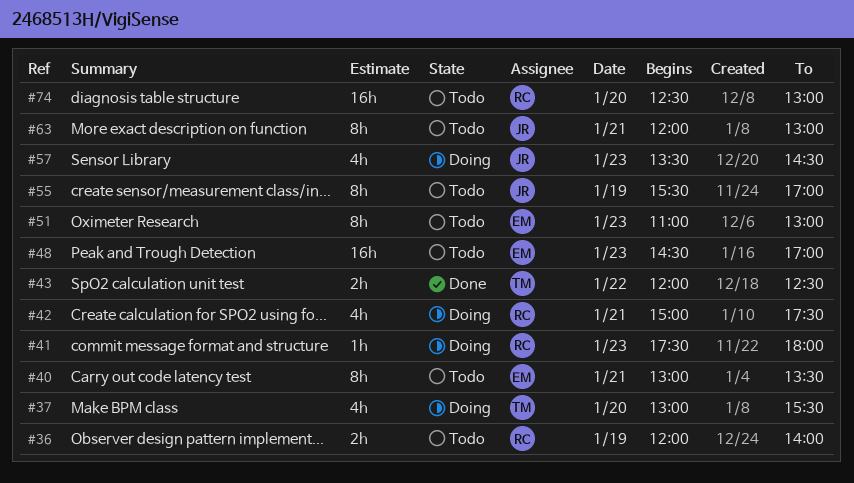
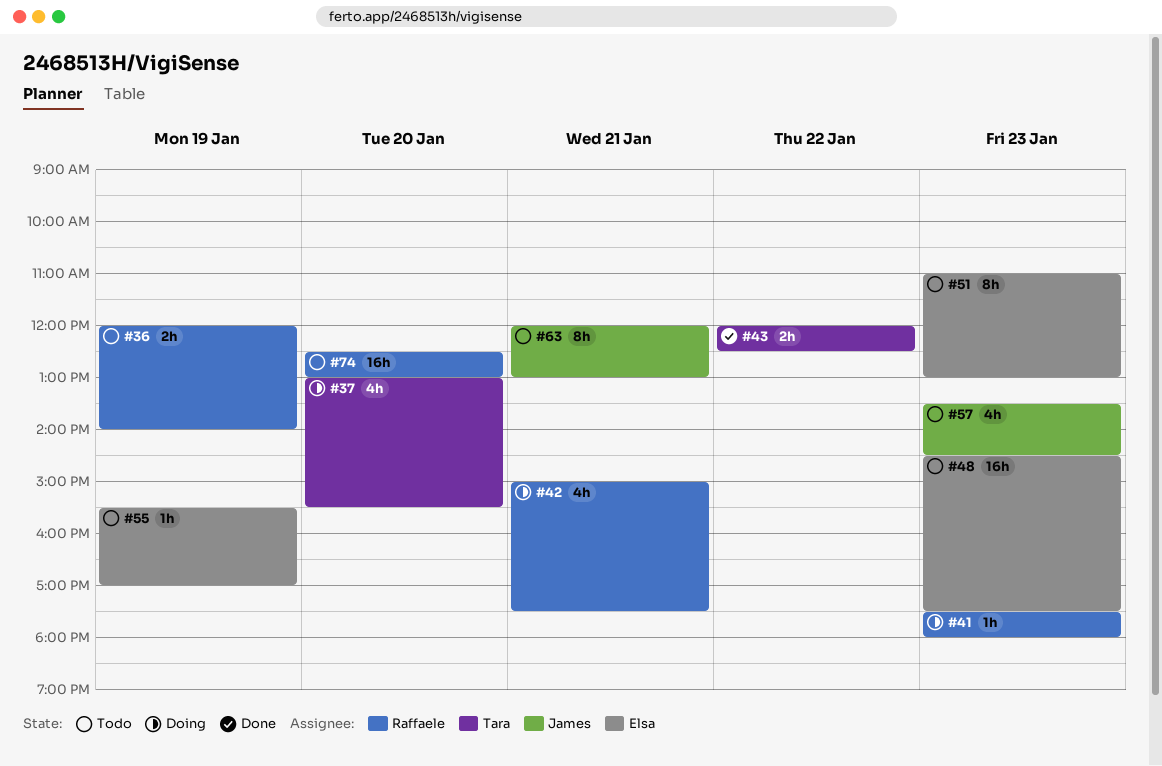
#40: present -> none
#48, ends: 17:00 -> 17:30
#55, owner: James -> Elsa
#55, estimate: 8h -> 1h
#57, status: Doing -> Todo

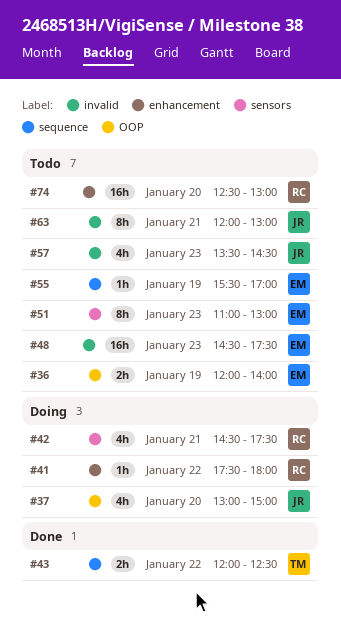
#36, owner: Raffaele -> Elsa
#37, owner: Tara -> James
#37, ends: 15:30 -> 15:00
#41, day: Jan 23 -> Jan 22
#42, begins: 15:00 -> 14:30

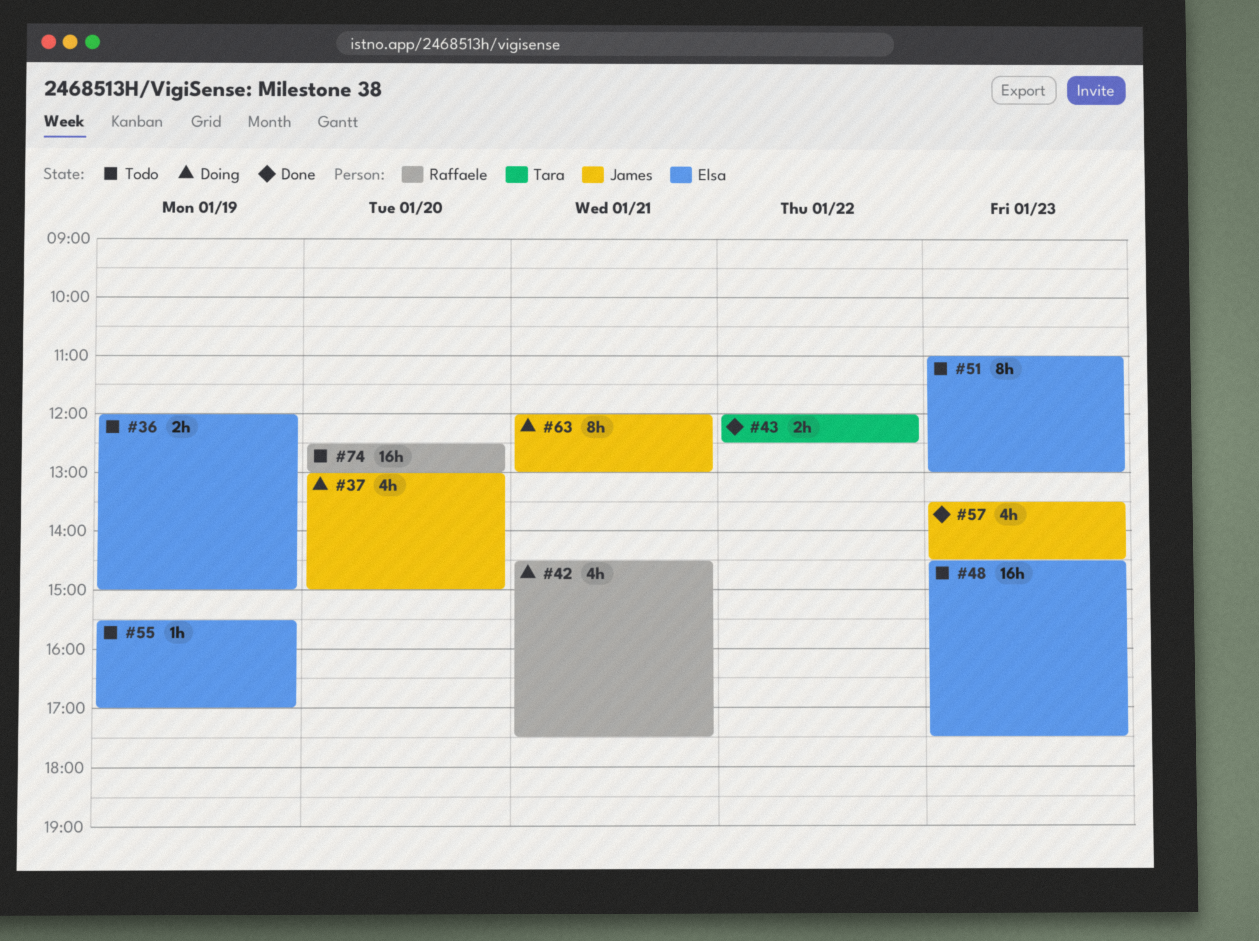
#36, ends: 14:00 -> 15:00
#41: present -> none
#57, status: Todo -> Done
#63, status: Todo -> Doing

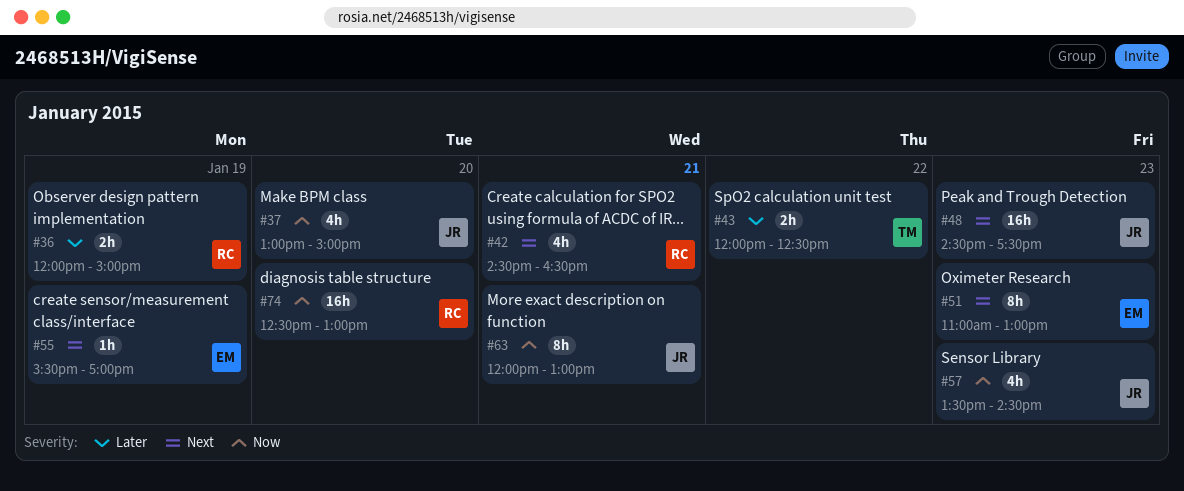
#36, owner: Elsa -> Raffaele
#42, ends: 17:30 -> 16:30
#48, owner: Elsa -> James

